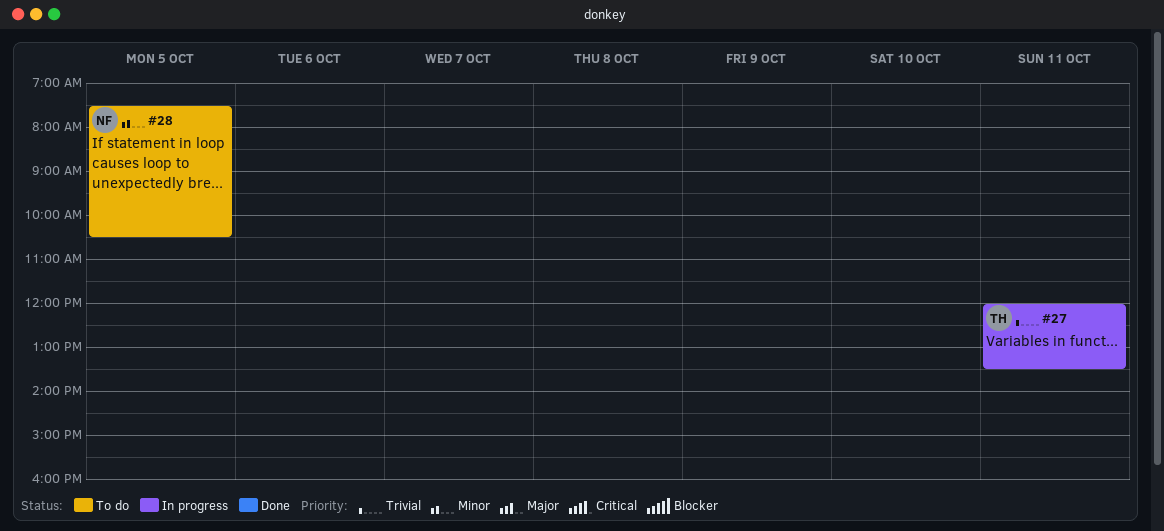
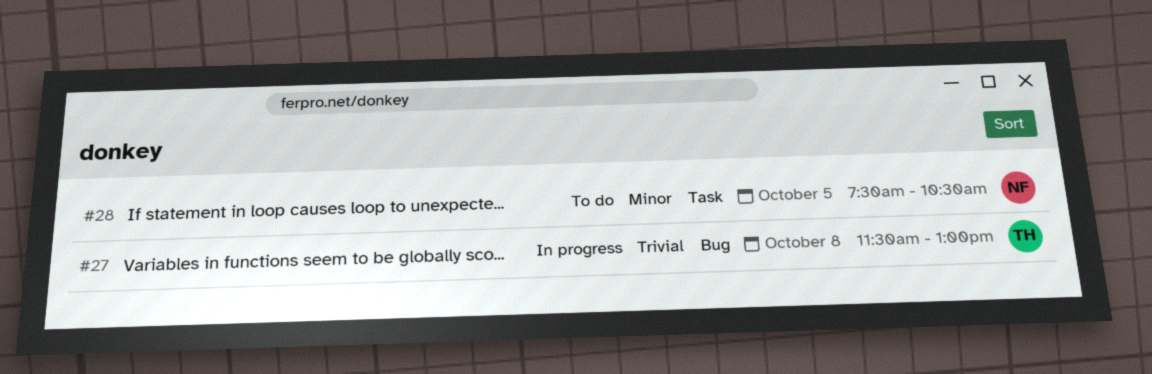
#27, day: Oct 11 -> Oct 8
#27, begins: 12:00 -> 11:30
#27, ends: 13:30 -> 13:00

